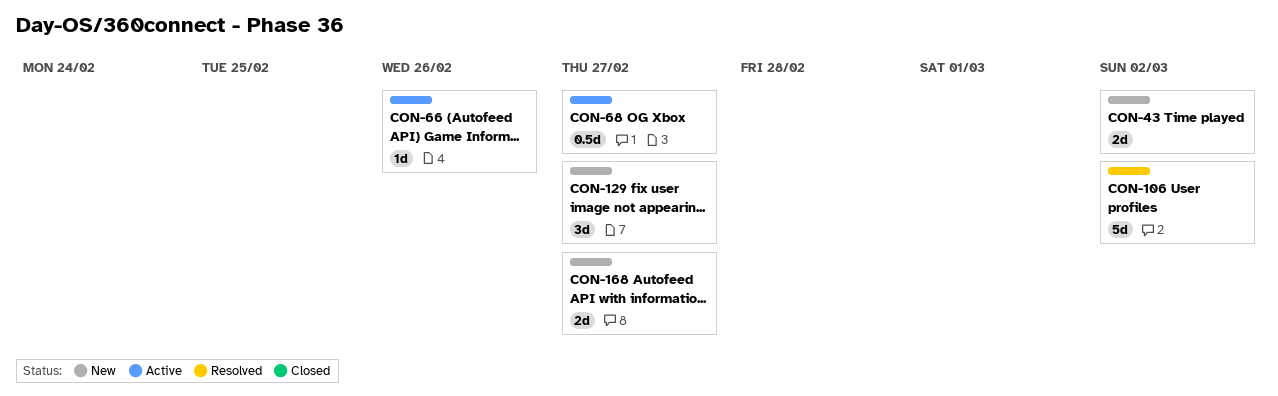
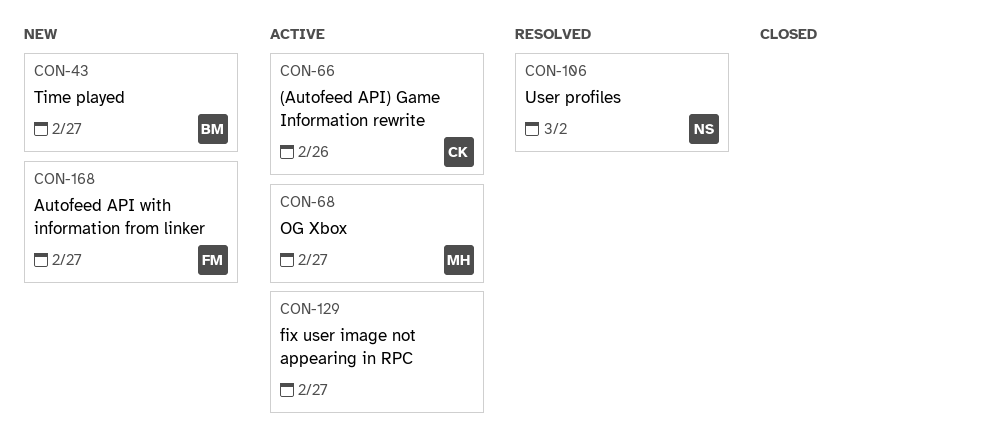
CON-43, due: Mar 2 -> Feb 27
CON-129, status: New -> Active

